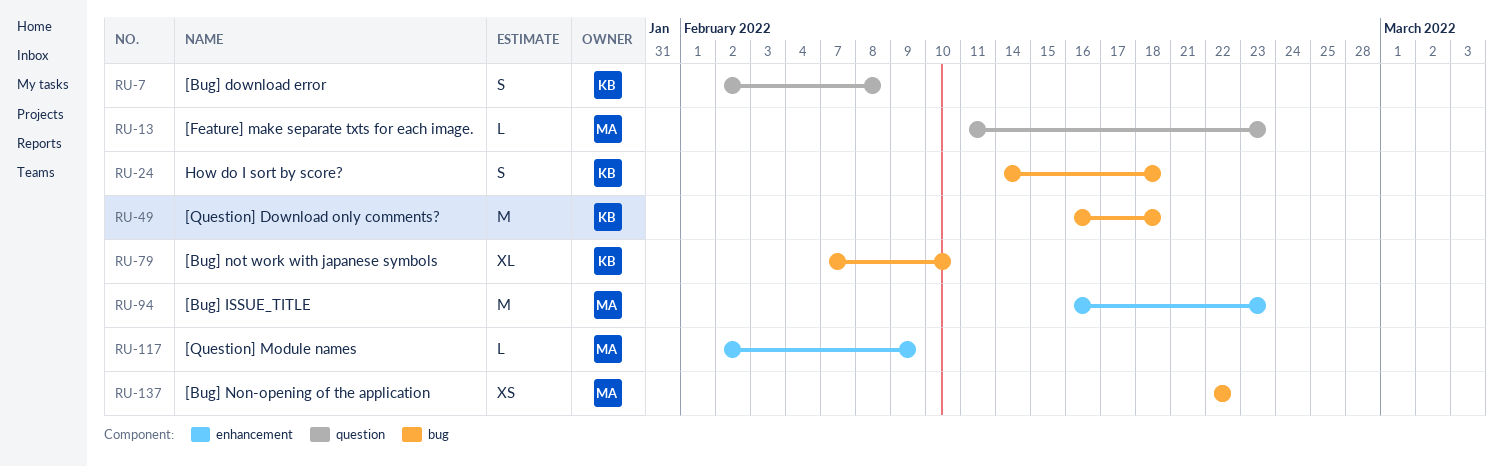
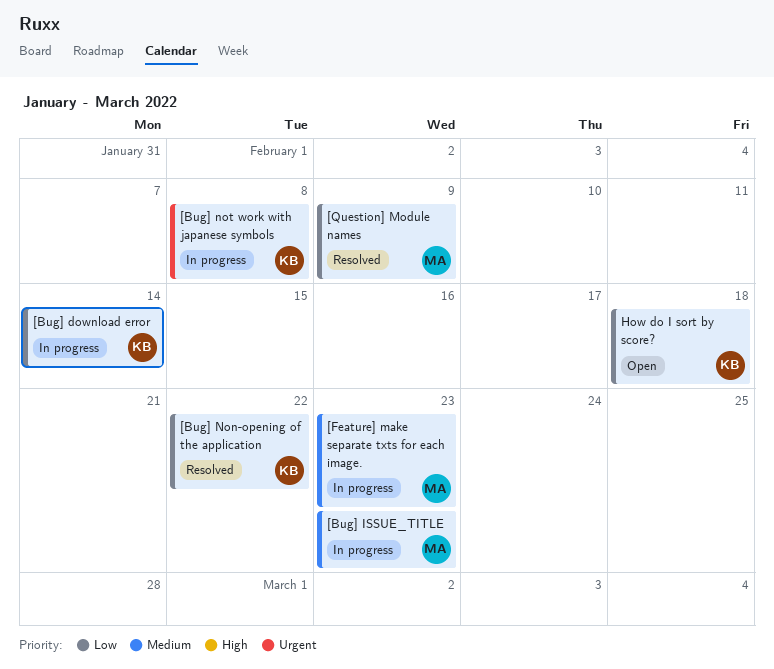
[Bug] download error, due: Feb 8 -> Feb 14
[Bug] Non-opening of the application, owner: MA -> KB
[Bug] not work with japanese symbols, due: Feb 10 -> Feb 8
[Question] Download only comments?: present -> none

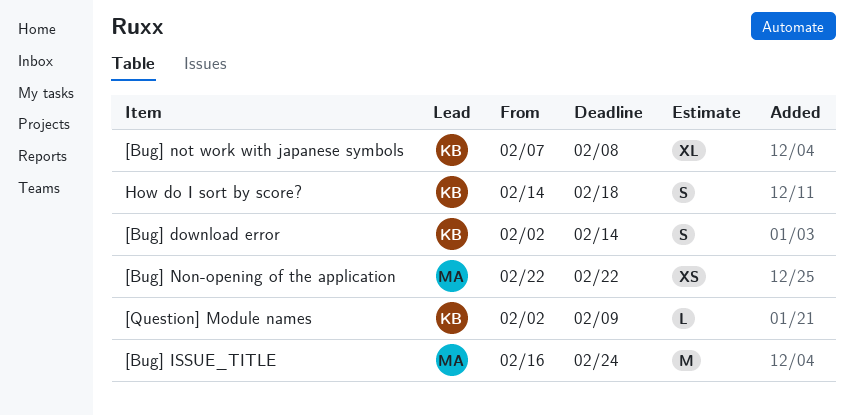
[Bug] ISSUE_TITLE, due: Feb 23 -> Feb 24
[Bug] Non-opening of the application, owner: KB -> MA
[Feature] make separate txts for each image.: present -> none
[Question] Module names, owner: MA -> KB

